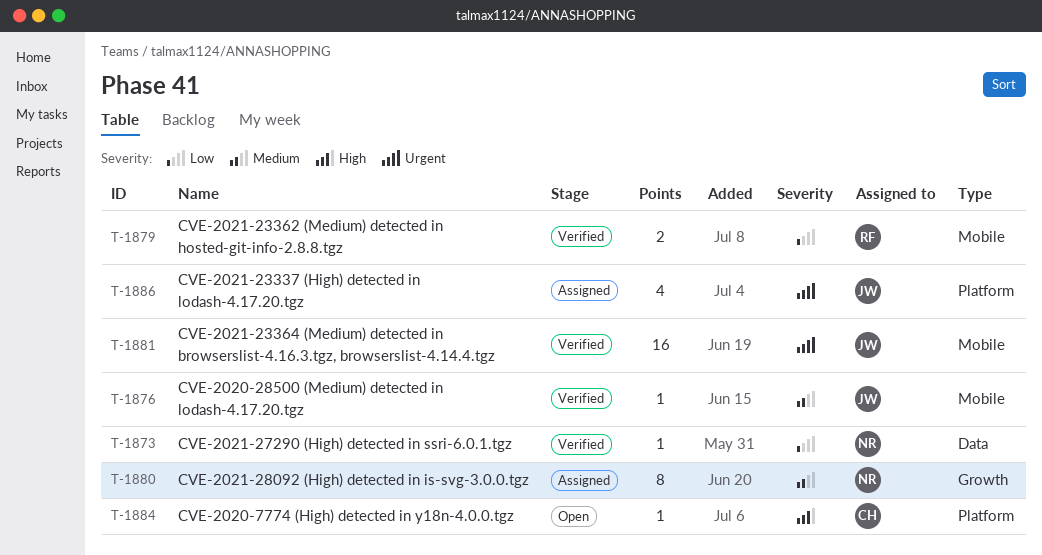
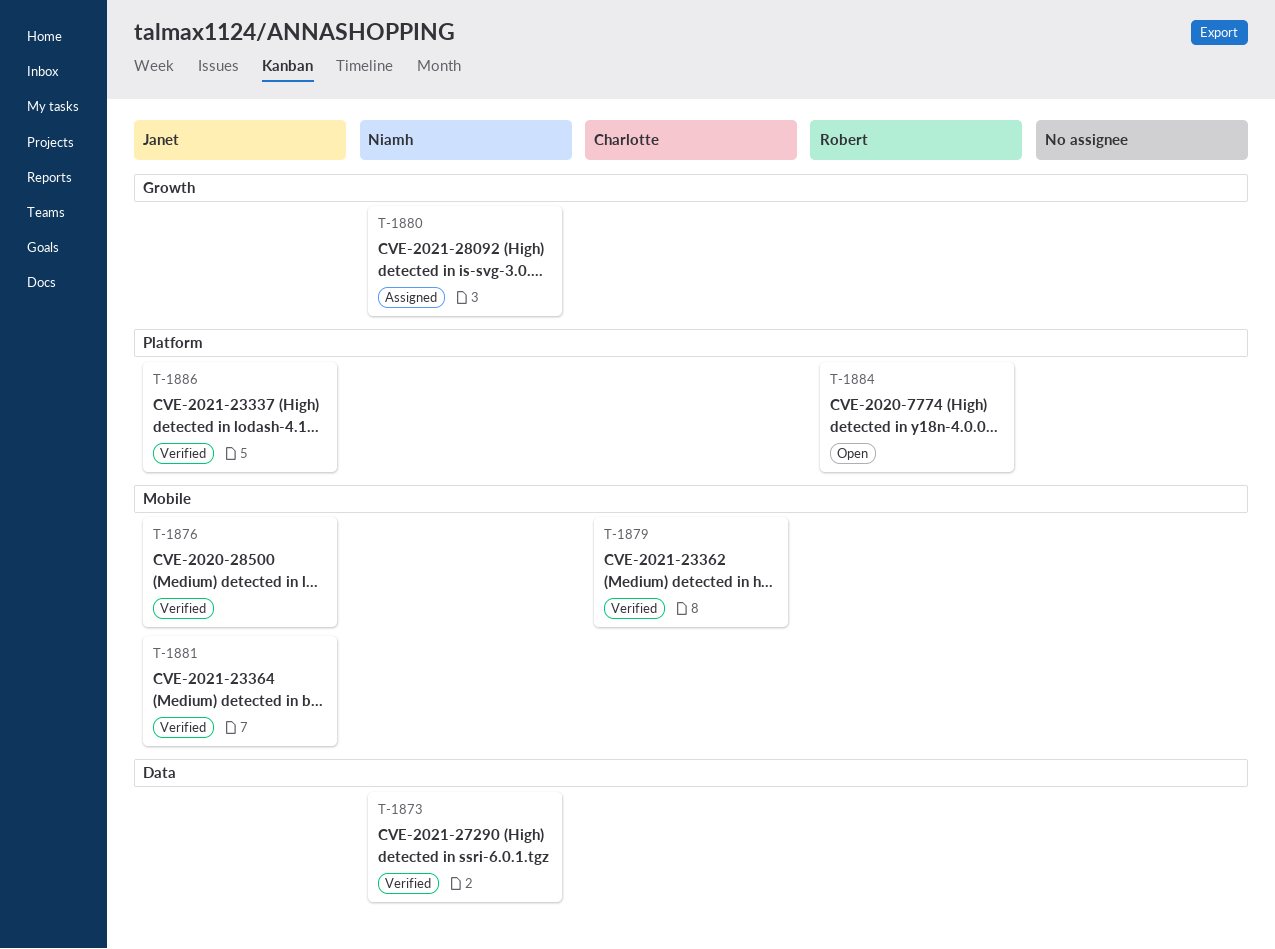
T-1879, owner: Robert -> Charlotte
T-1884, owner: Charlotte -> Robert
T-1886, status: Assigned -> Verified

